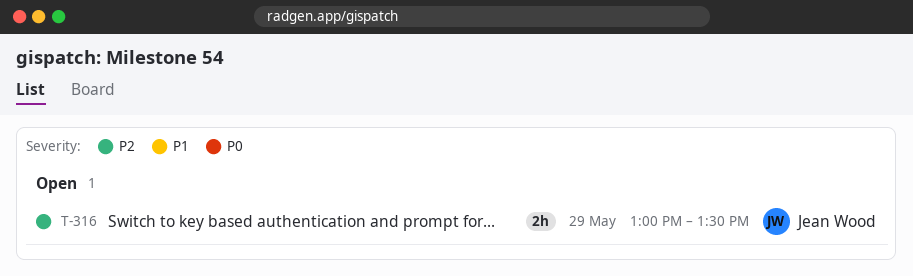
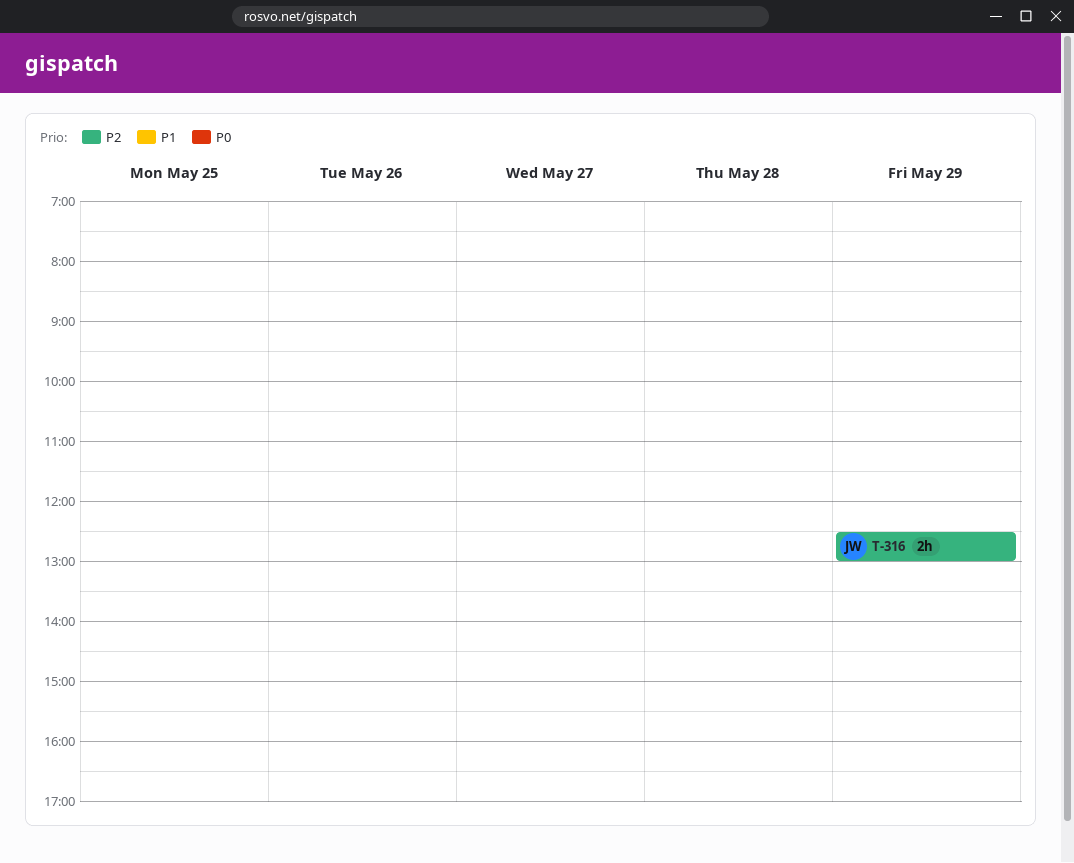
T-316, begins: 13:00 -> 12:30
T-316, ends: 13:30 -> 13:00

